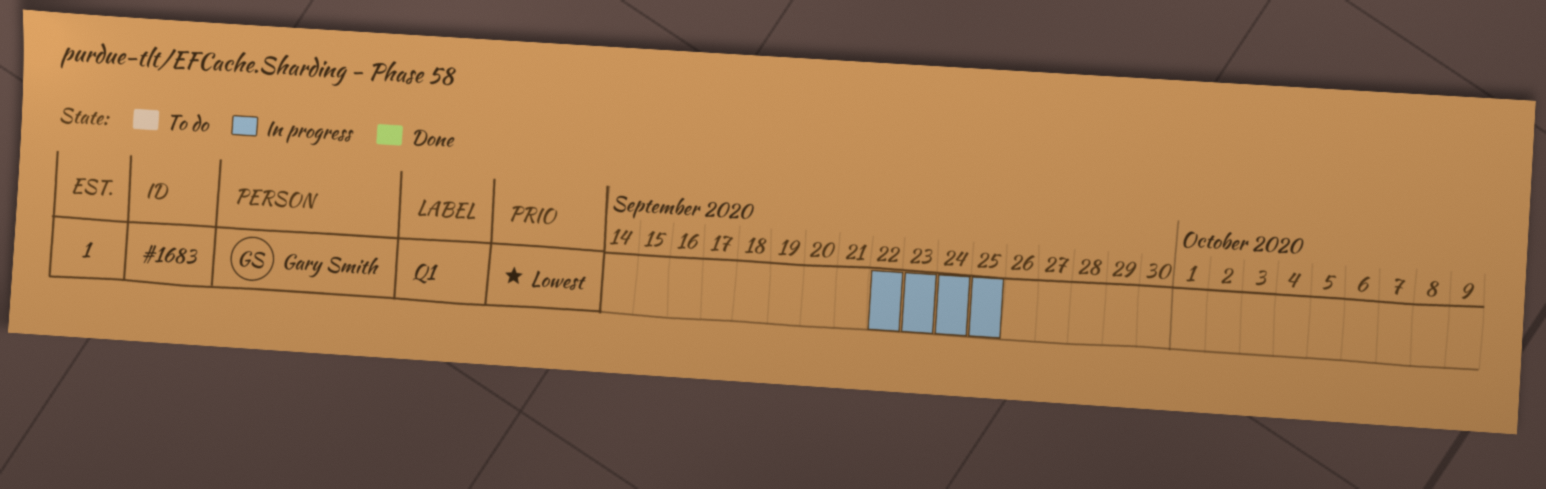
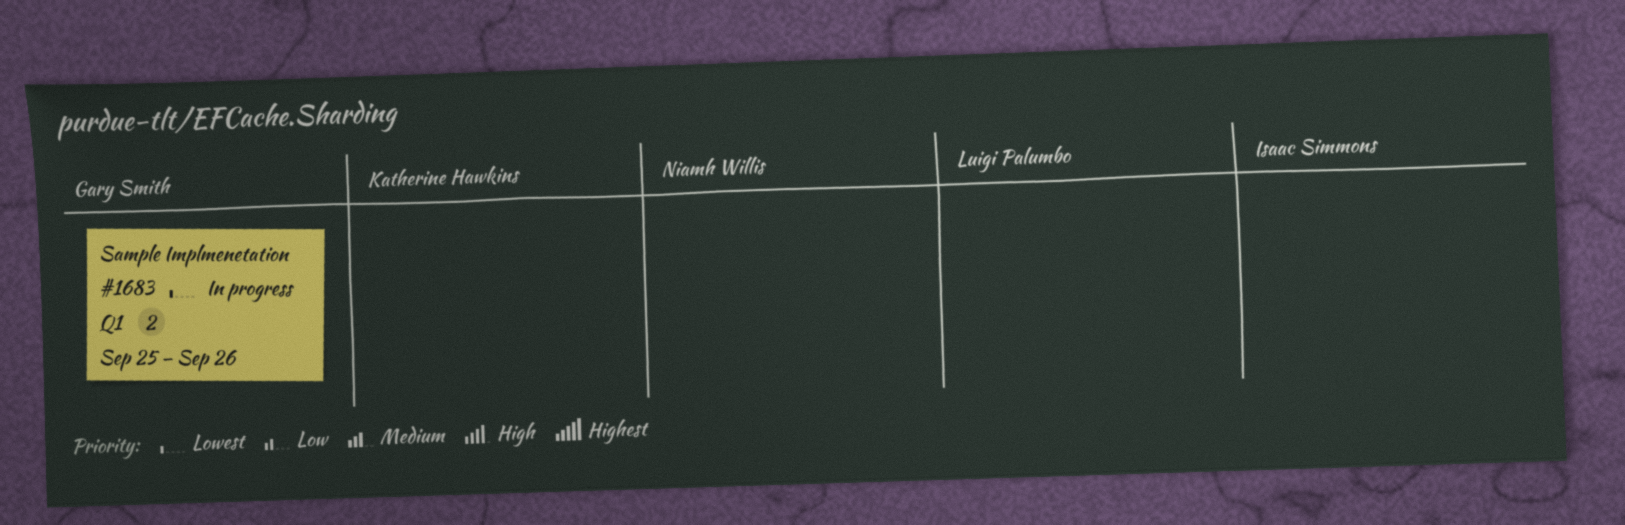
#1683, estimate: 1 -> 2
#1683, start: Sep 22 -> Sep 25
#1683, due: Sep 25 -> Sep 26

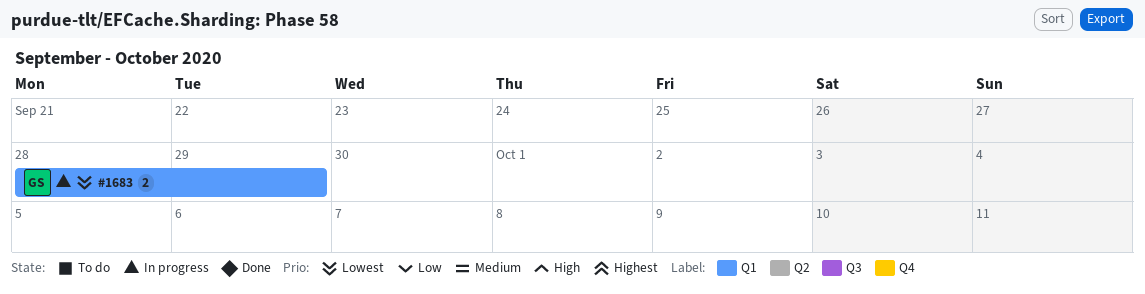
#1683, start: Sep 25 -> Sep 28
#1683, due: Sep 26 -> Sep 29

